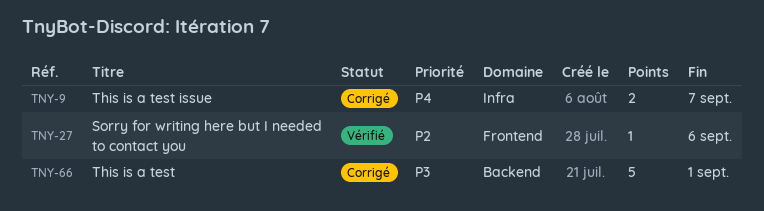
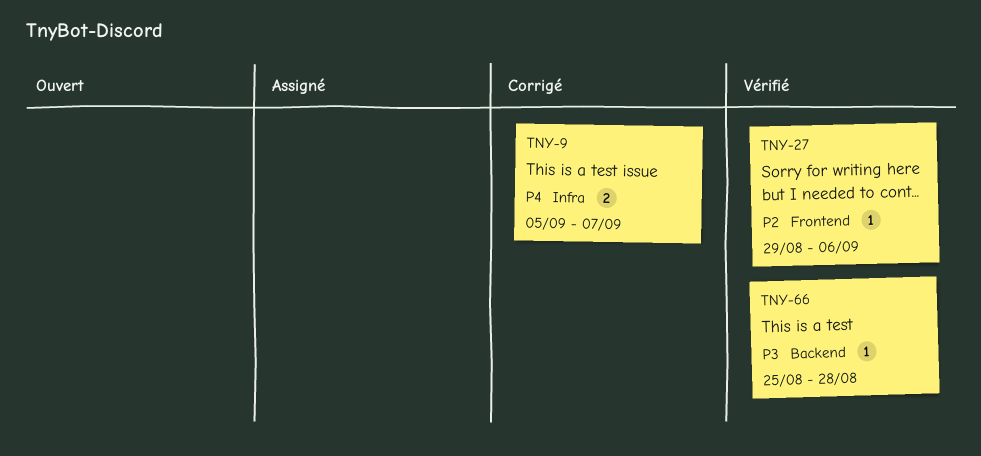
TNY-66, status: Corrigé -> Vérifié
TNY-66, estimate: 5 -> 1
TNY-66, due: Sep 1 -> Aug 28

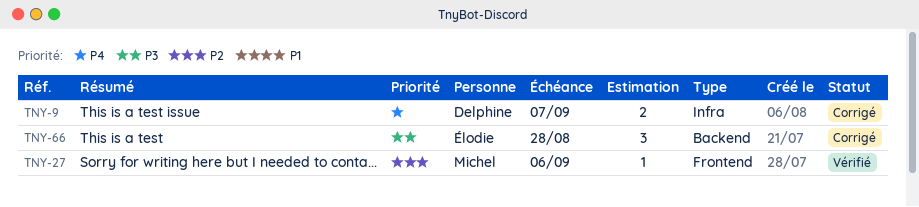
TNY-66, status: Vérifié -> Corrigé
TNY-66, estimate: 1 -> 3

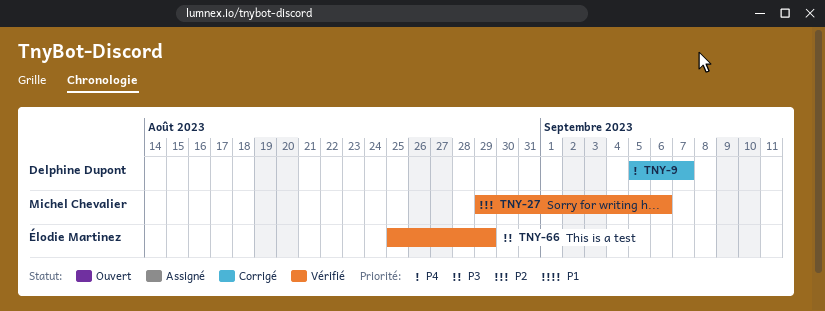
TNY-66, status: Corrigé -> Vérifié
TNY-66, due: Aug 28 -> Aug 29

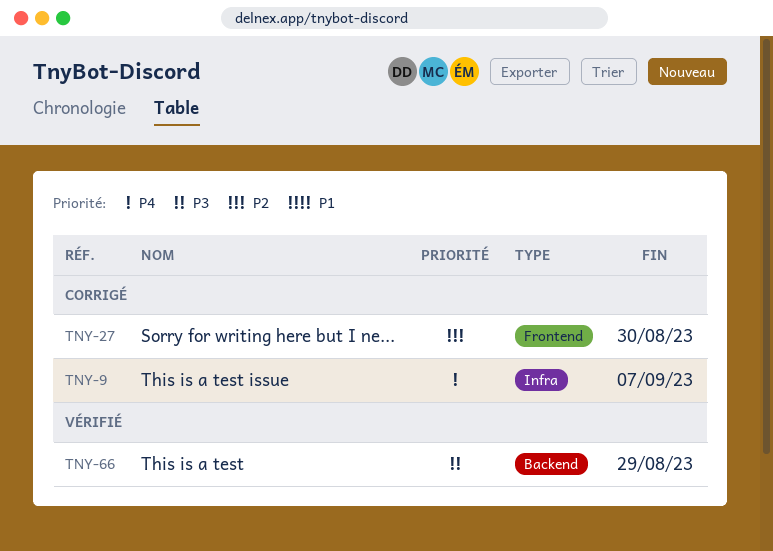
TNY-27, status: Vérifié -> Corrigé
TNY-27, due: Sep 6 -> Aug 30

